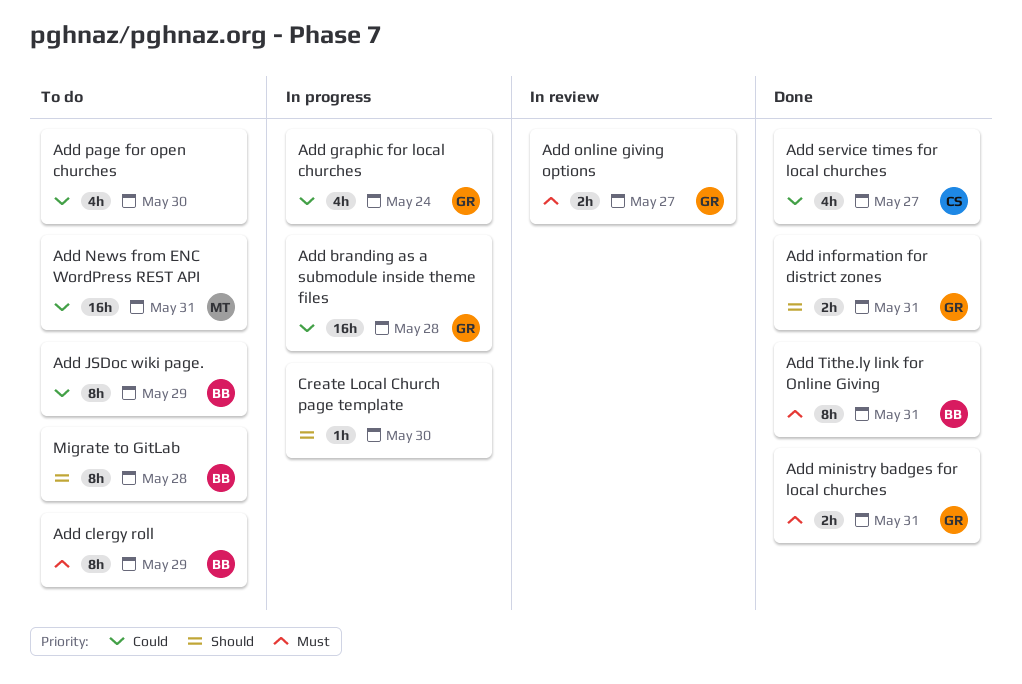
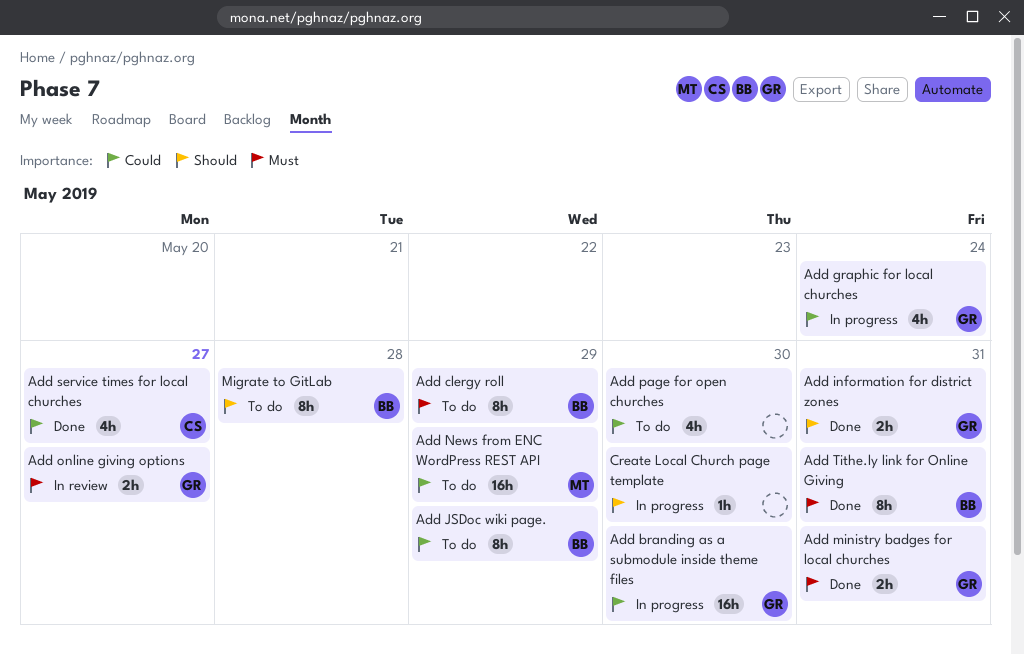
Add branding as a submodule inside theme files, due: May 28 -> May 30
Add News from ENC WordPress REST API, due: May 31 -> May 29

